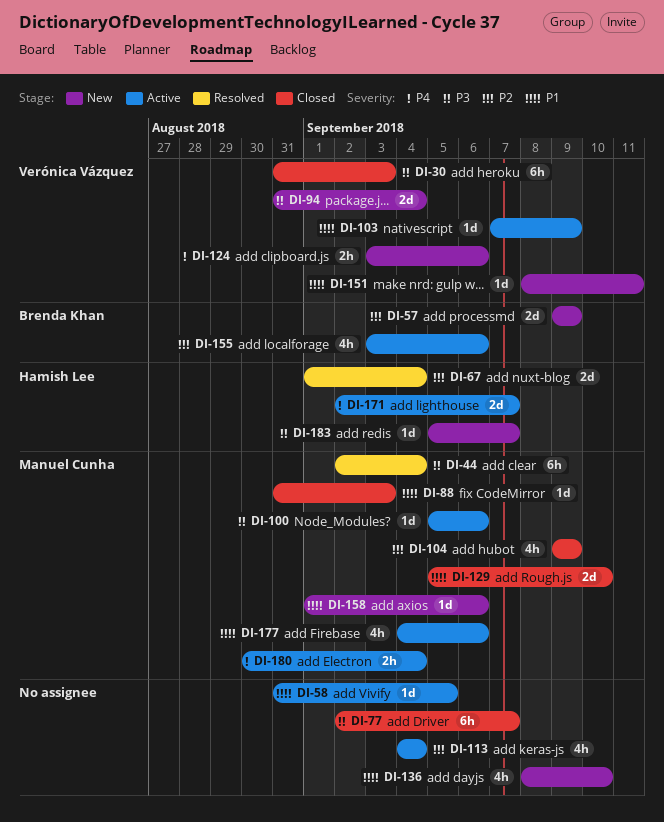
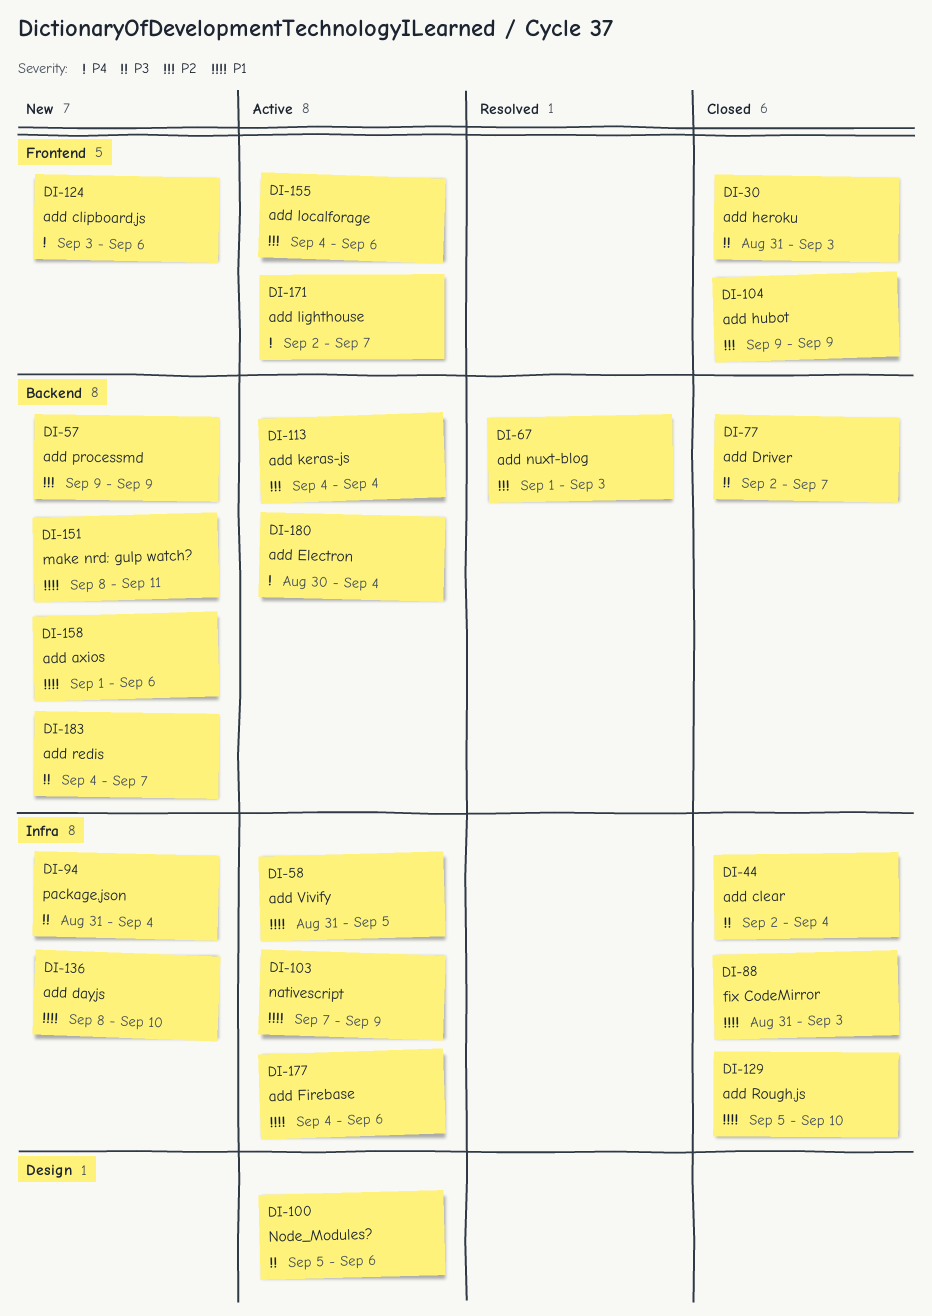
DI-44, status: Resolved -> Closed
DI-67, due: Sep 4 -> Sep 3
DI-155, start: Sep 3 -> Sep 4
DI-183, start: Sep 5 -> Sep 4

